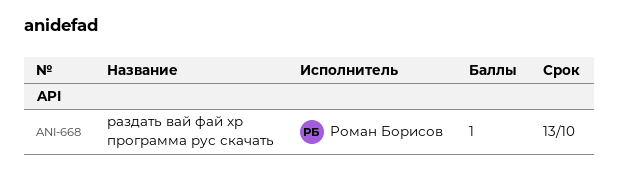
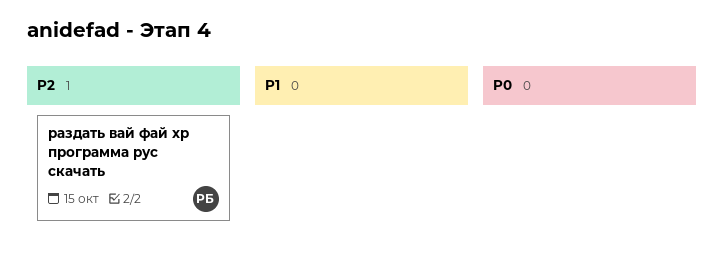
раздать вай фай xp программа рус скачать, due: Oct 13 -> Oct 15

